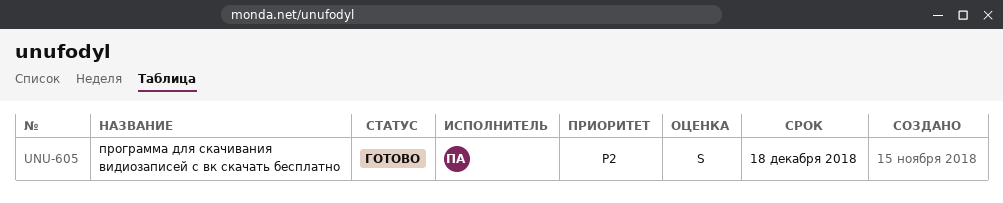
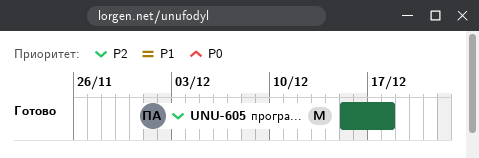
UNU-605, estimate: S -> M

